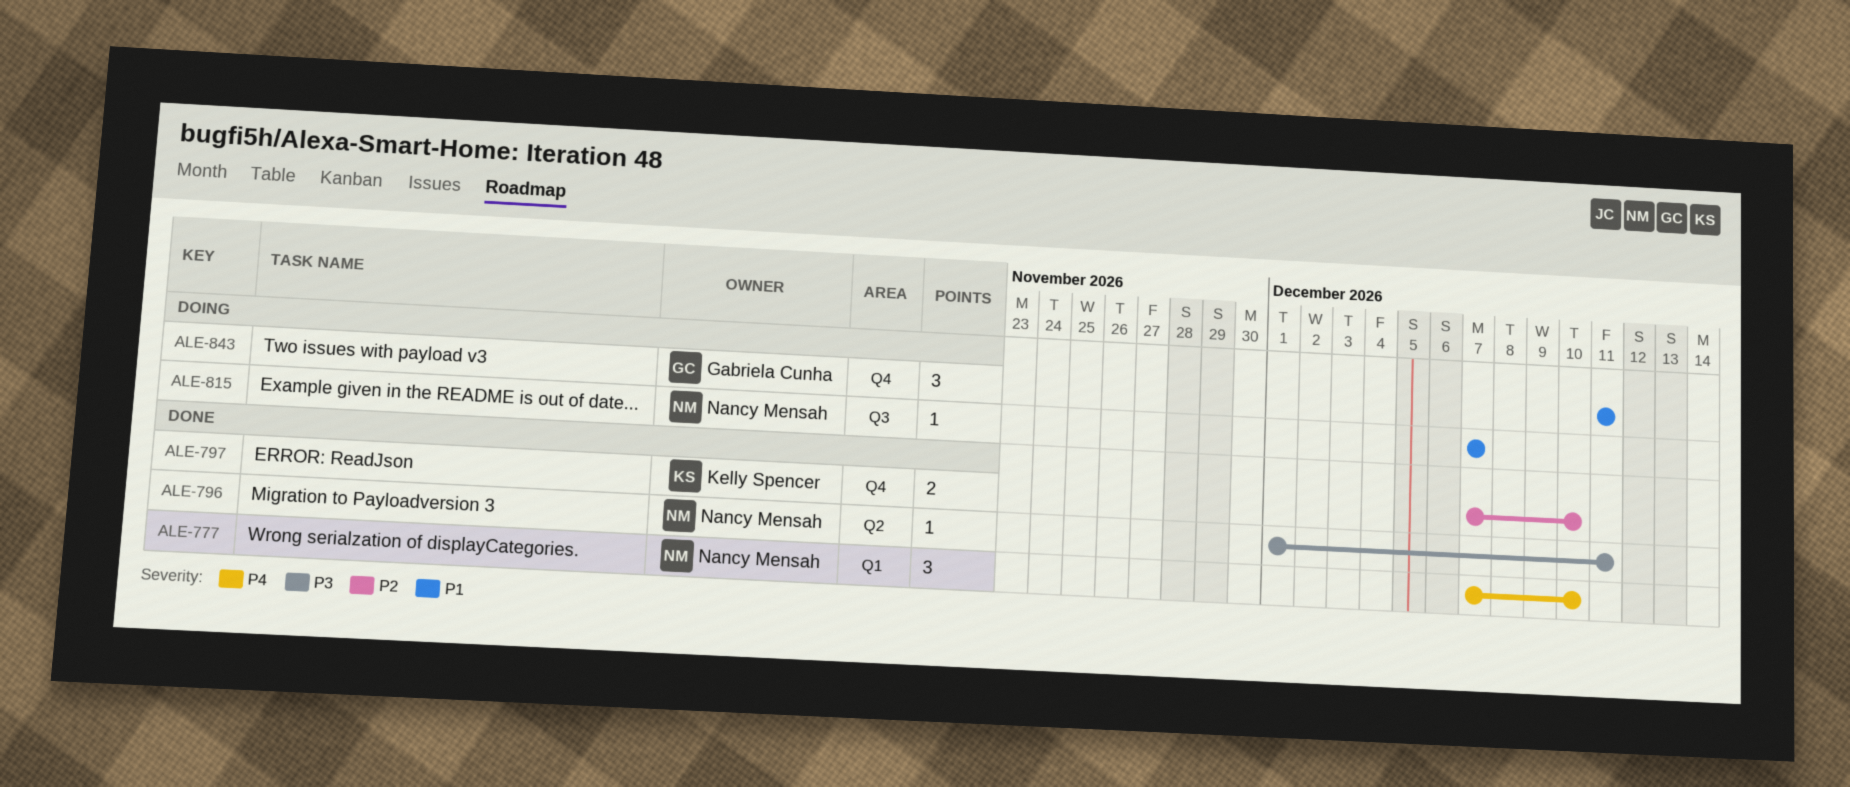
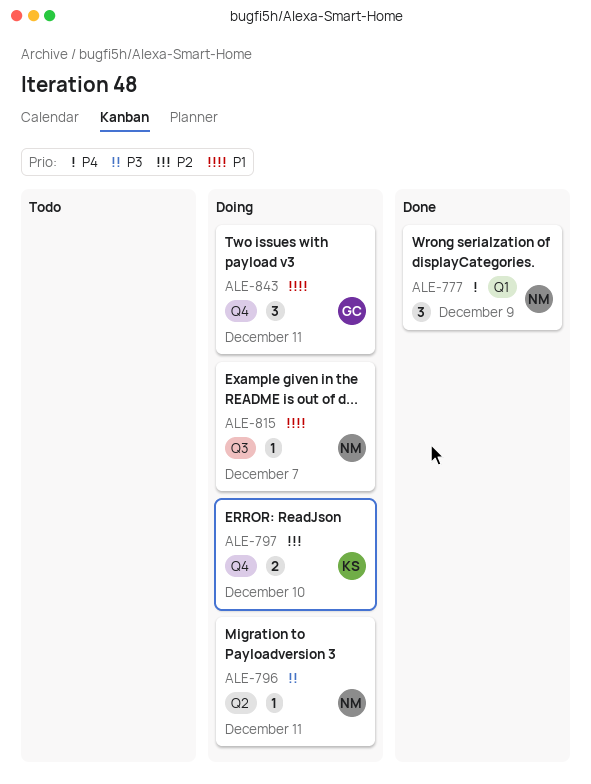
ALE-777, due: Dec 10 -> Dec 9
ALE-796, status: Done -> Doing
ALE-797, status: Done -> Doing

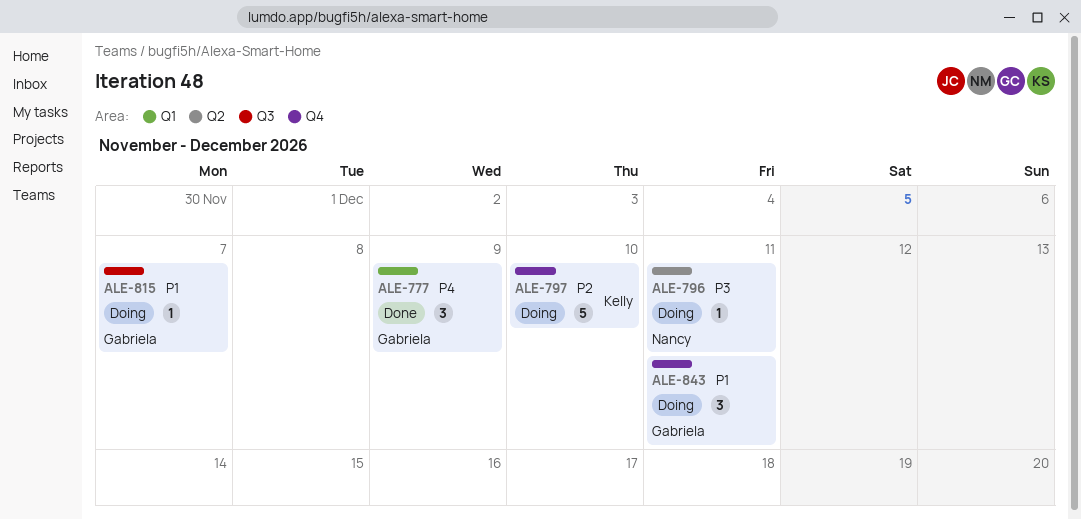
ALE-777, owner: Nancy -> Gabriela
ALE-797, estimate: 2 -> 5
ALE-815, owner: Nancy -> Gabriela

